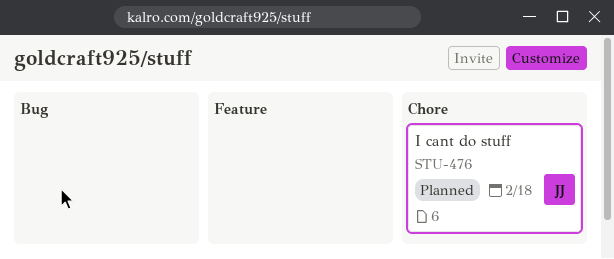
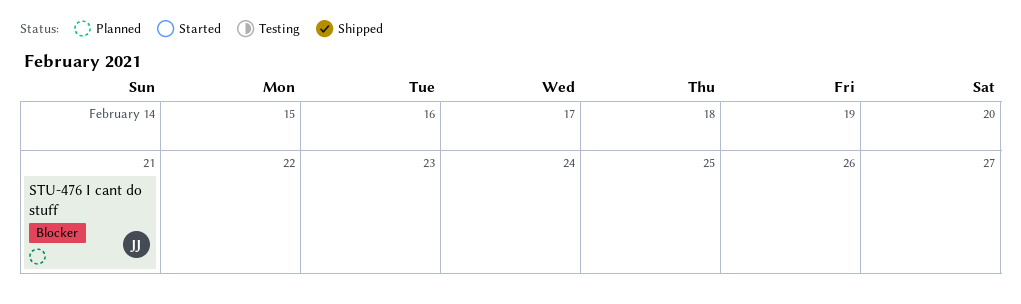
STU-476, due: Feb 18 -> Feb 21

